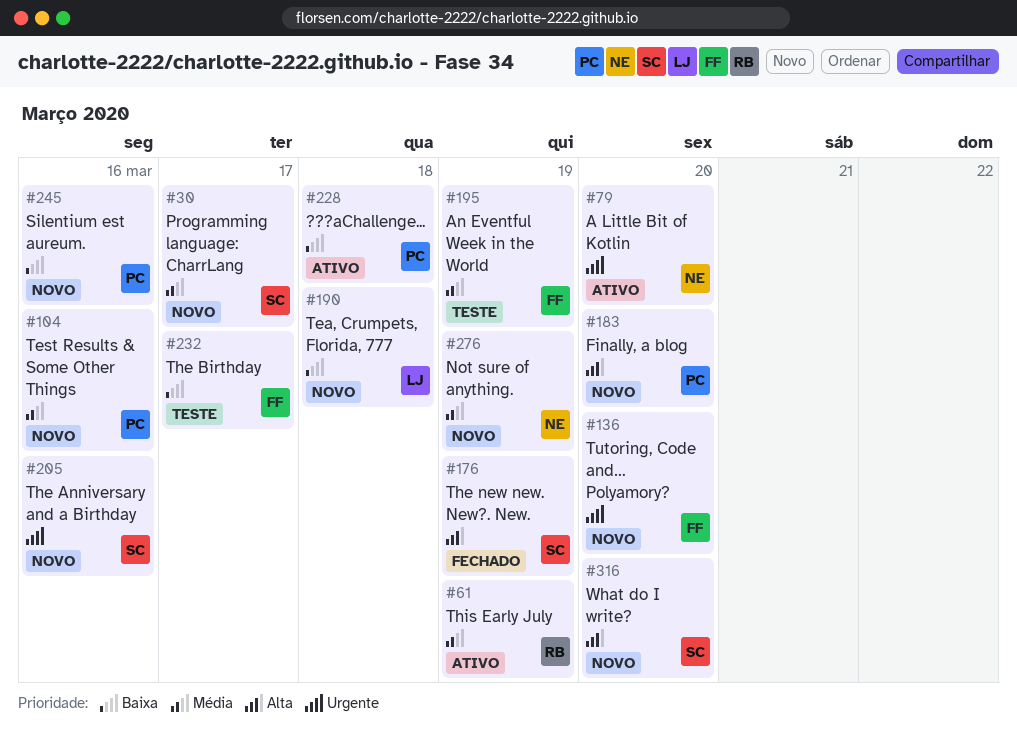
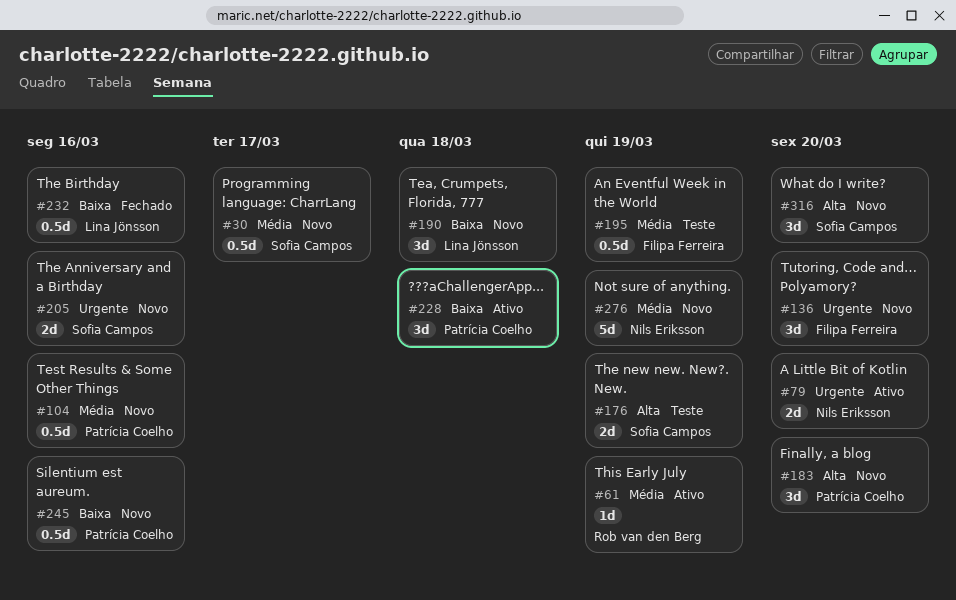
#176, status: Fechado -> Teste
#232, status: Teste -> Fechado
#232, owner: Filipa Ferreira -> Lina Jönsson
#232, due: Mar 17 -> Mar 16

